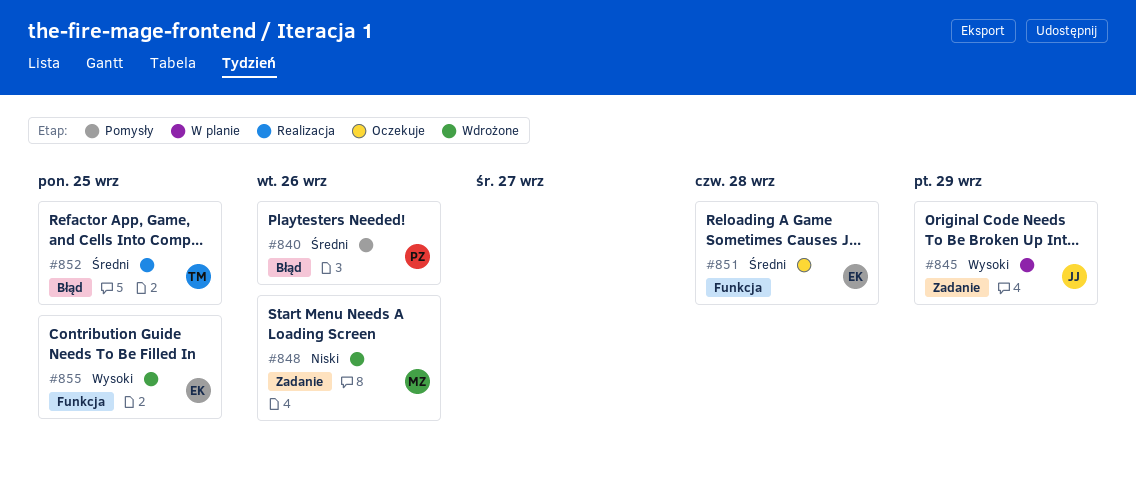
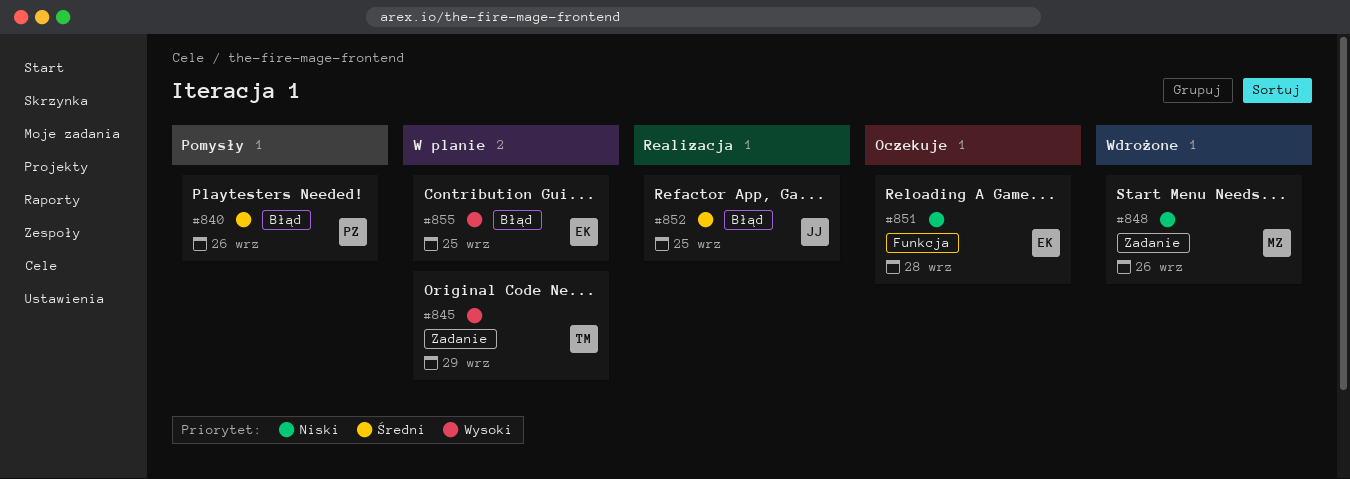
#845, owner: JJ -> TM
#851, priority: Średni -> Niski
#852, owner: TM -> JJ
#855, status: Wdrożone -> W planie
#855, label: Funkcja -> Błąd

